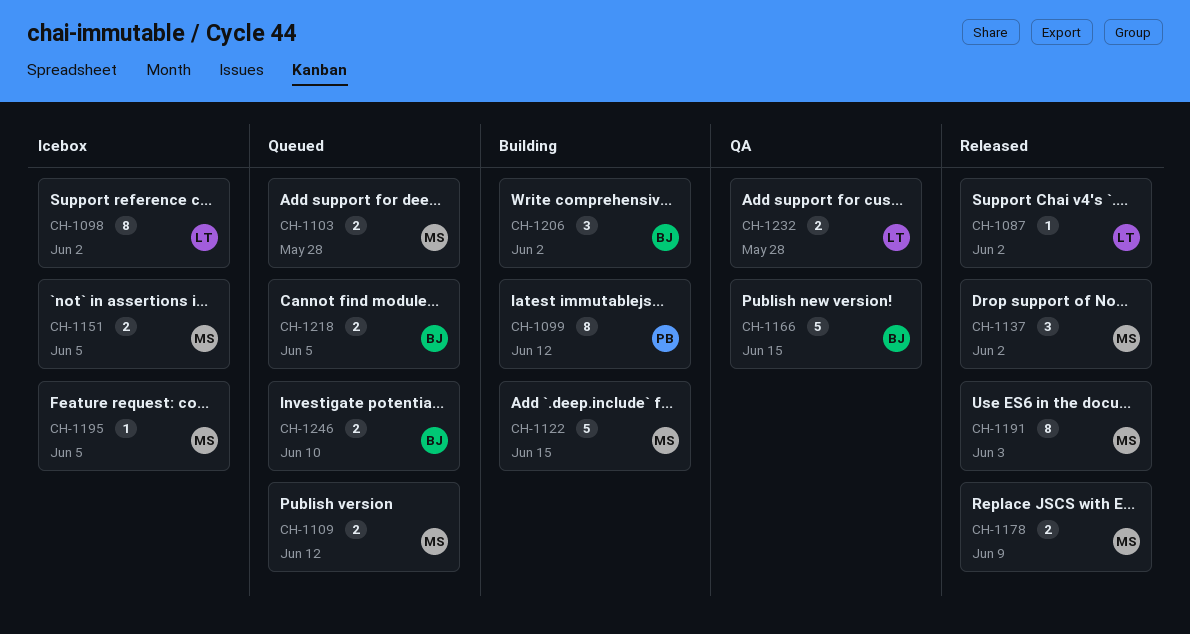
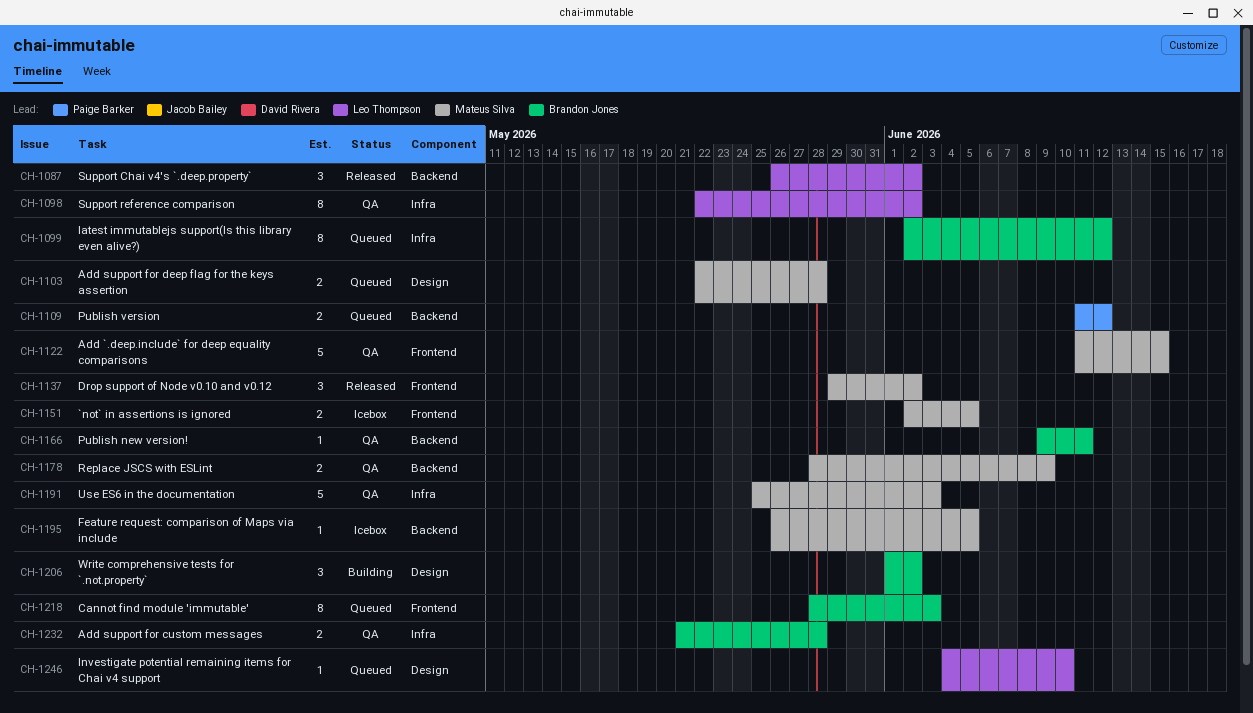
CH-1087, estimate: 1 -> 3
CH-1098, status: Icebox -> QA
CH-1099, status: Building -> Queued
CH-1099, owner: Paige Barker -> Brandon Jones
CH-1109, owner: Mateus Silva -> Paige Barker
CH-1122, status: Building -> QA
CH-1166, estimate: 5 -> 1
CH-1166, due: Jun 15 -> Jun 11
CH-1178, status: Released -> QA
CH-1191, status: Released -> QA
CH-1191, estimate: 8 -> 5
CH-1218, estimate: 2 -> 8
CH-1218, due: Jun 5 -> Jun 3
CH-1232, owner: Leo Thompson -> Brandon Jones
CH-1246, owner: Brandon Jones -> Leo Thompson
CH-1246, estimate: 2 -> 1

